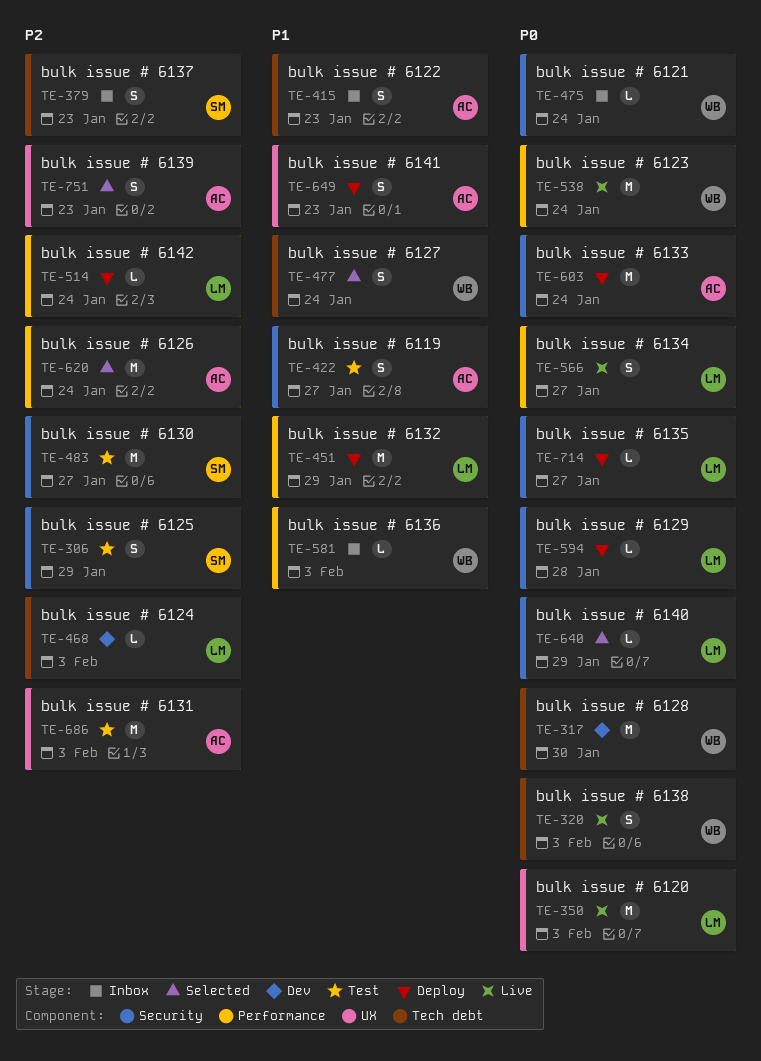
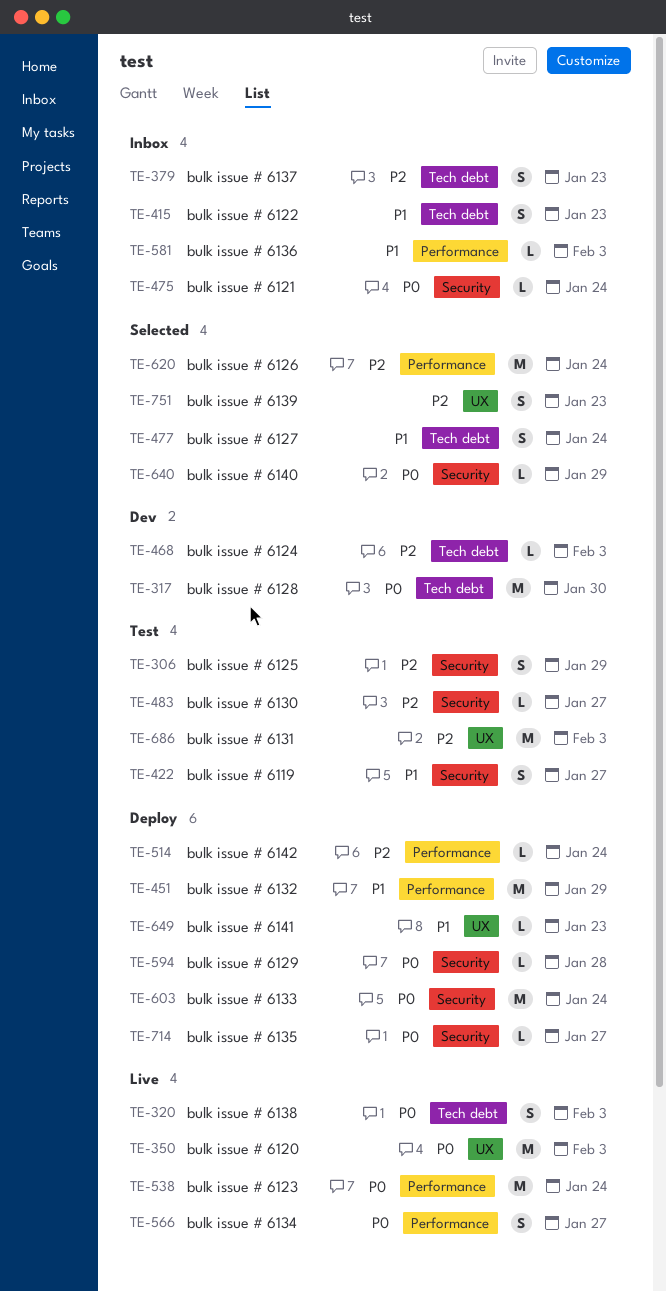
TE-483, estimate: M -> L
TE-649, estimate: S -> L

